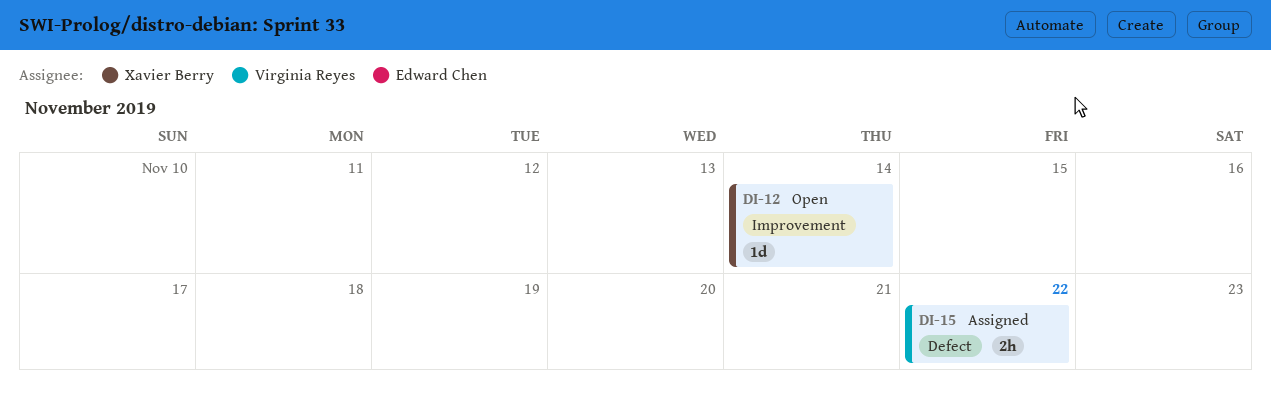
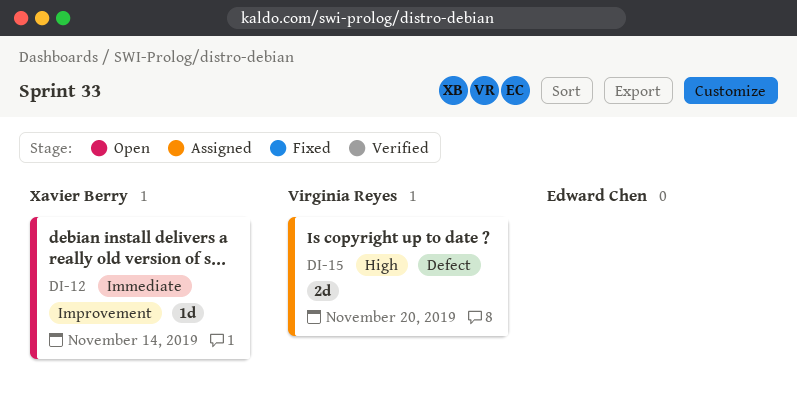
DI-15, estimate: 2h -> 2d
DI-15, due: Nov 22 -> Nov 20

